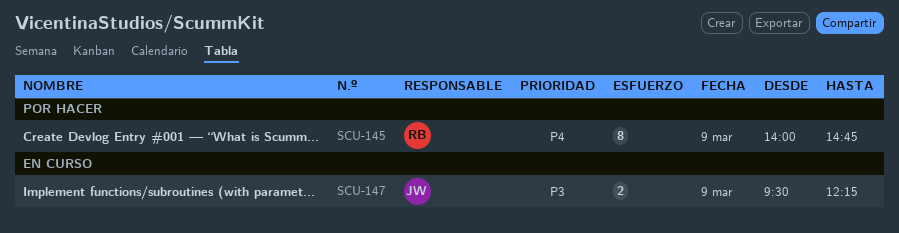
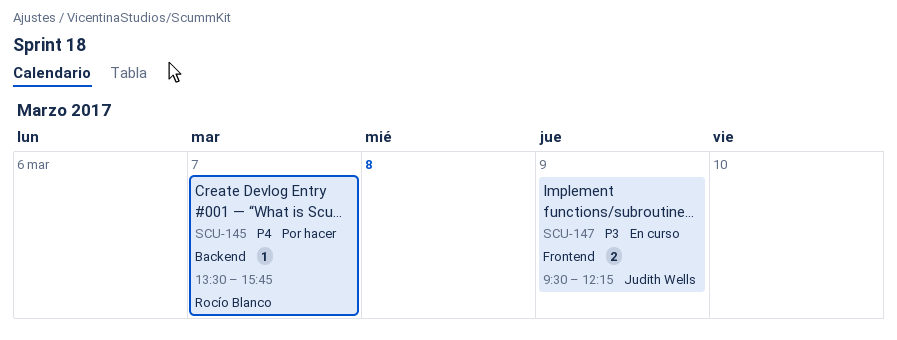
SCU-145, estimate: 8 -> 1
SCU-145, day: Mar 9 -> Mar 7
SCU-145, begins: 14:00 -> 13:30
SCU-145, ends: 14:45 -> 15:45

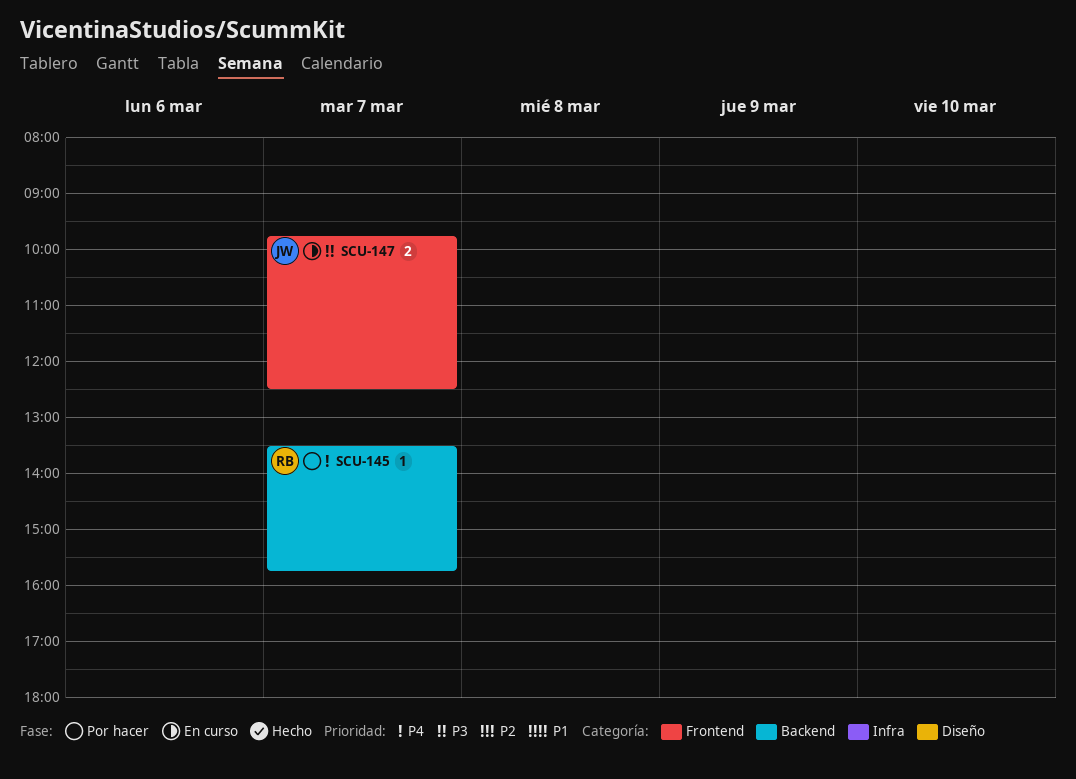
SCU-147, day: Mar 9 -> Mar 7
SCU-147, begins: 09:30 -> 09:45
SCU-147, ends: 12:15 -> 12:30

